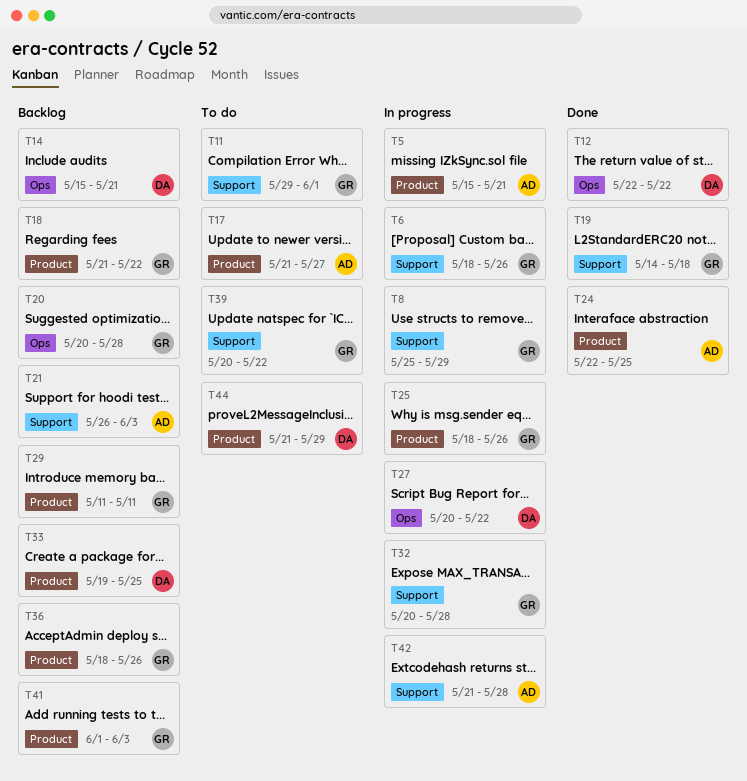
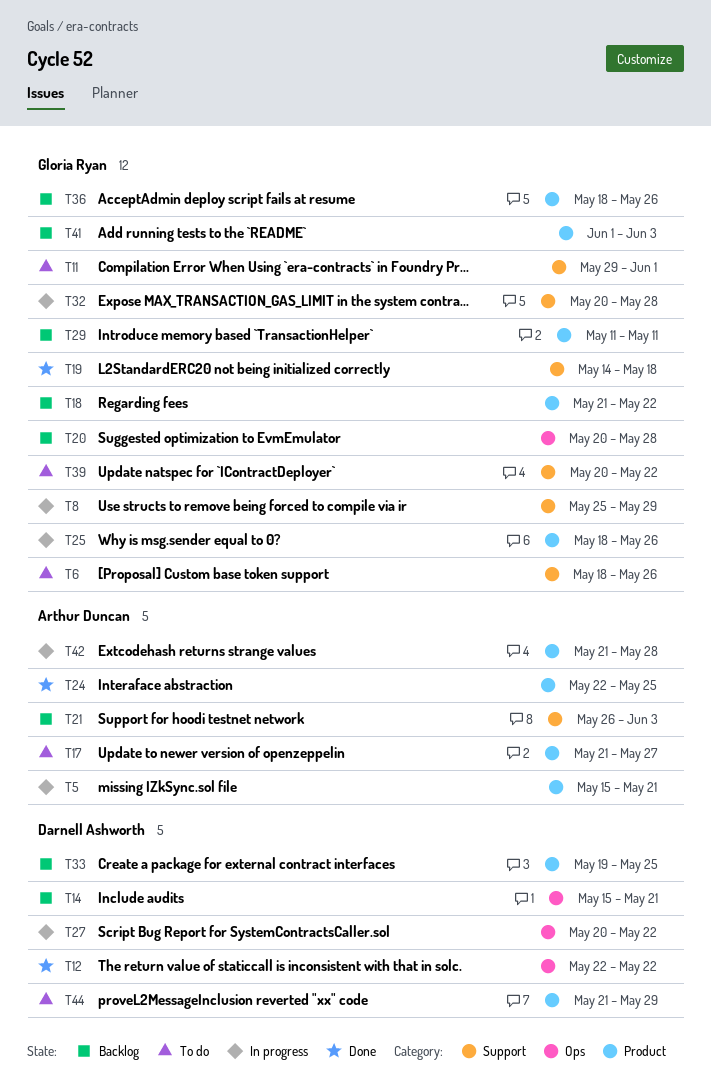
T6, status: In progress -> To do
T42, label: Support -> Product

